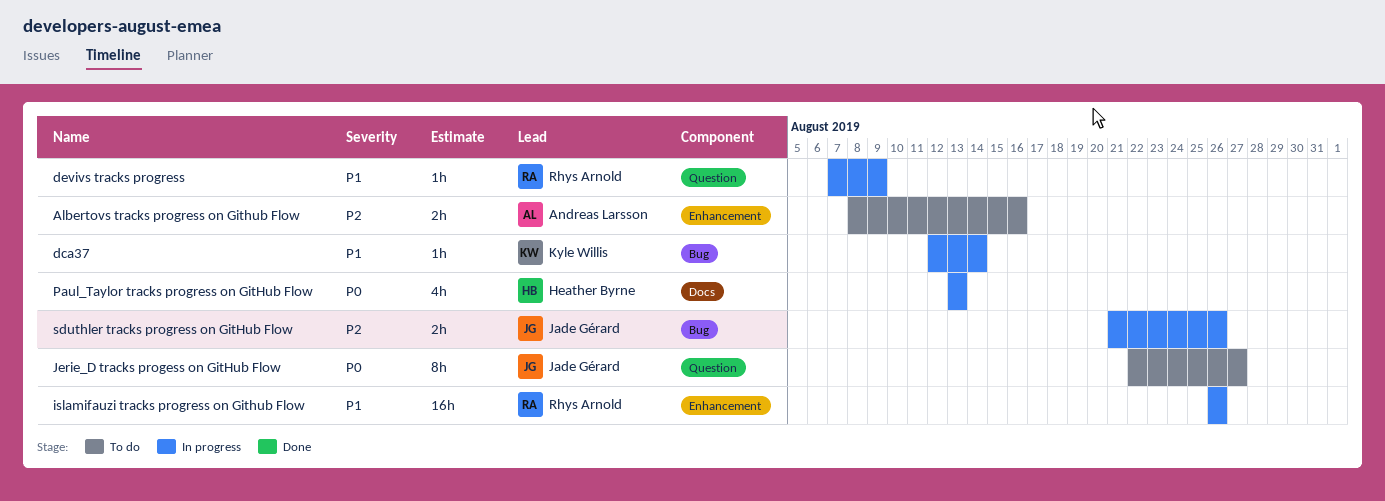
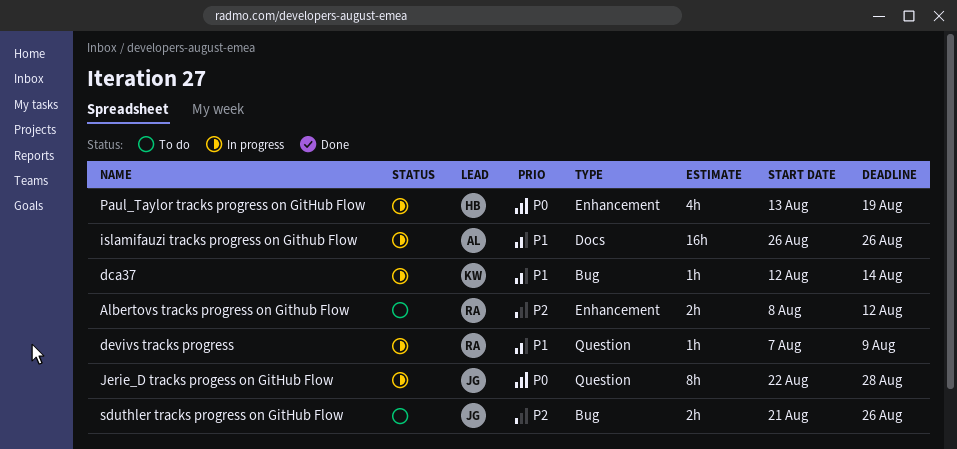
Albertovs tracks progress on Github Flow, owner: Andreas Larsson -> Rhys Arnold
Albertovs tracks progress on Github Flow, due: Aug 16 -> Aug 12
islamifauzi tracks progress on Github Flow, owner: Rhys Arnold -> Andreas Larsson
islamifauzi tracks progress on Github Flow, label: Enhancement -> Docs
Jerie_D tracks progess on GitHub Flow, status: To do -> In progress
Jerie_D tracks progess on GitHub Flow, due: Aug 27 -> Aug 28
Paul_Taylor tracks progress on GitHub Flow, label: Docs -> Enhancement
Paul_Taylor tracks progress on GitHub Flow, due: Aug 13 -> Aug 19
sduthler tracks progress on GitHub Flow, status: In progress -> To do

